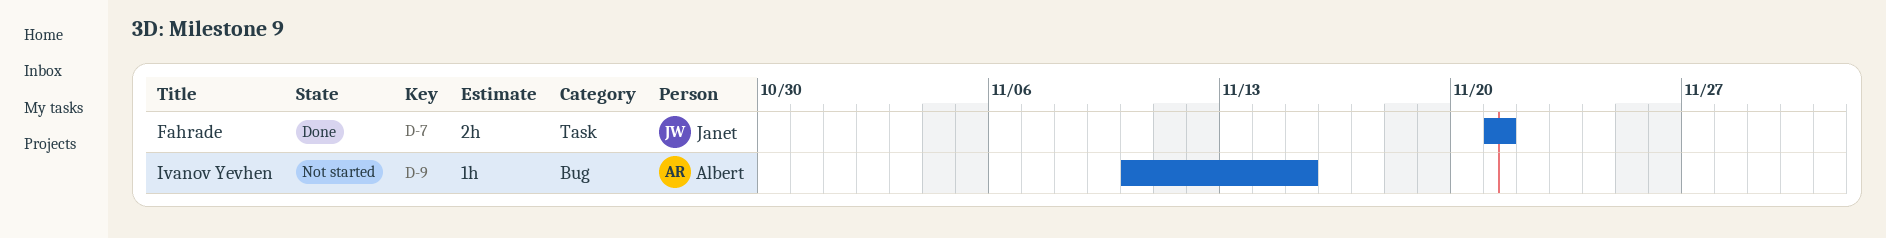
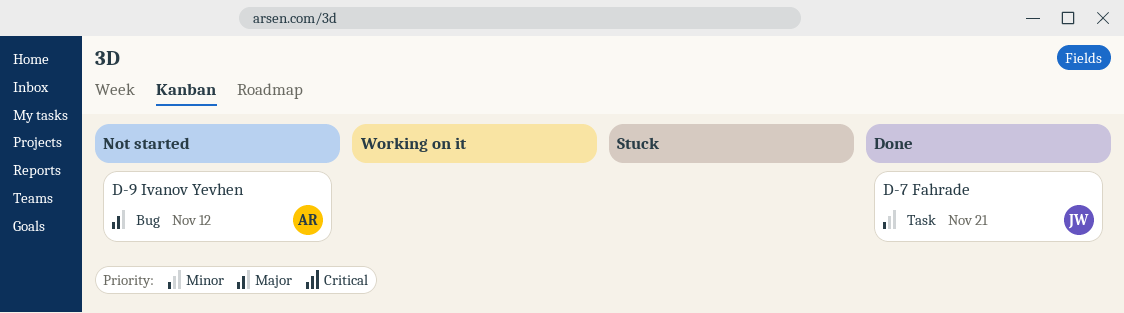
D-9, due: Nov 15 -> Nov 12

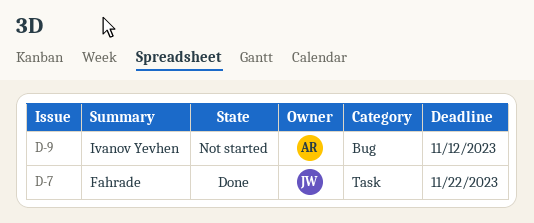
D-7, due: Nov 21 -> Nov 22

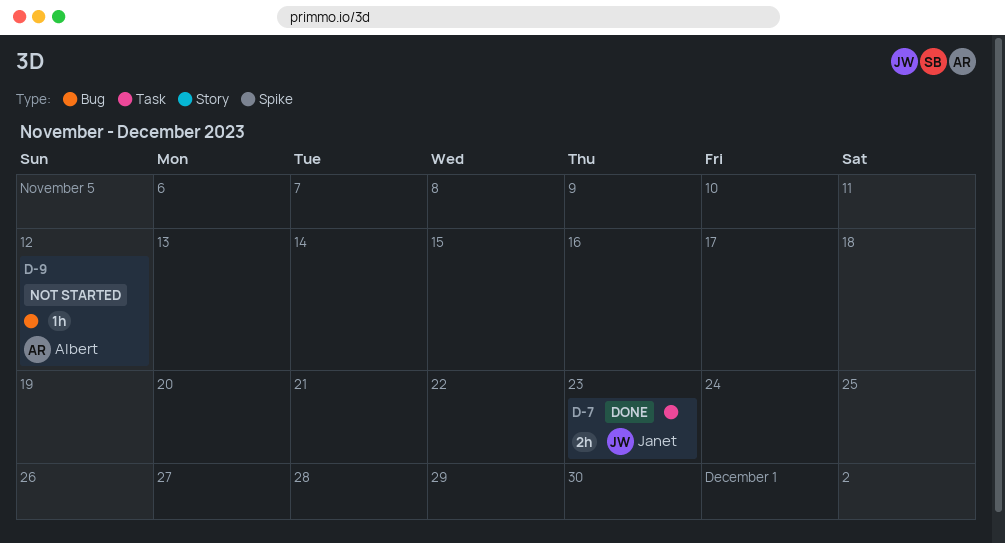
D-7, due: Nov 22 -> Nov 23

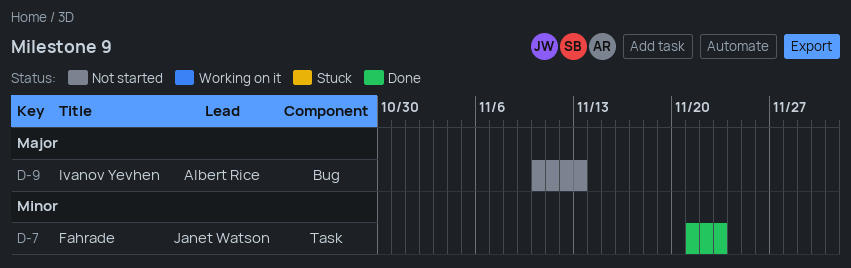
D-9, due: Nov 12 -> Nov 13

